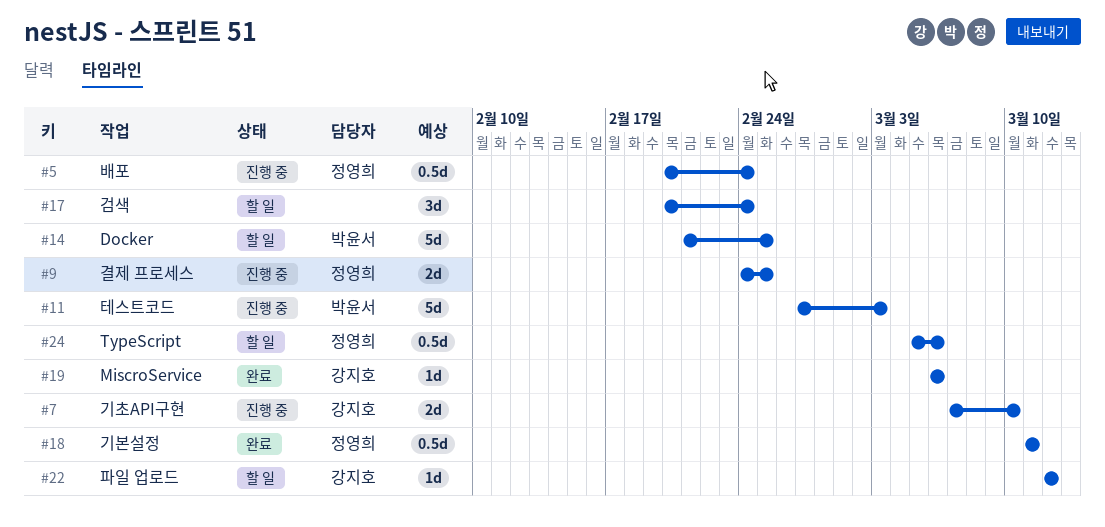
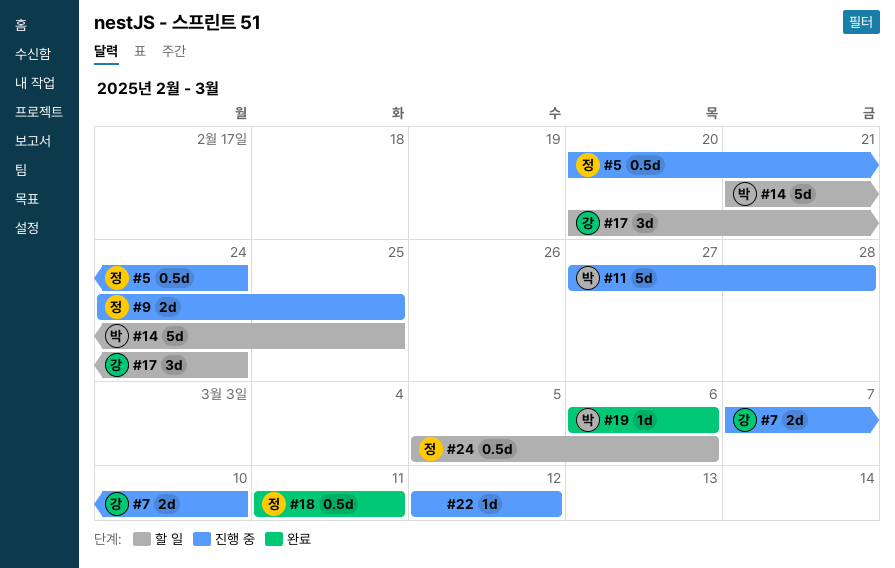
#11, due: Mar 3 -> Feb 28
#17, owner: none -> 강지호
#19, owner: 강지호 -> 박윤서
#22, status: 할 일 -> 진행 중
#22, owner: 강지호 -> none

